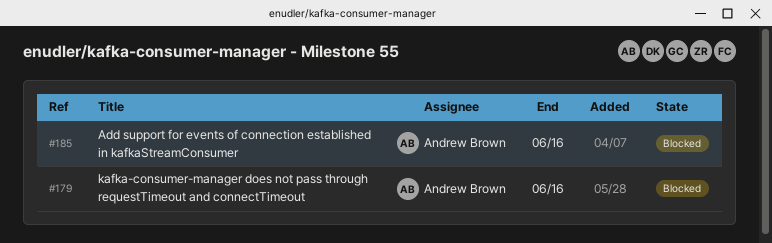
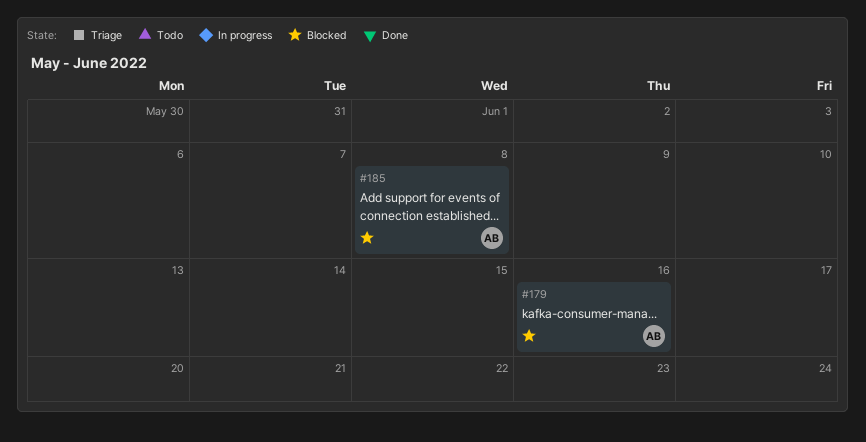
#185, due: Jun 16 -> Jun 8

